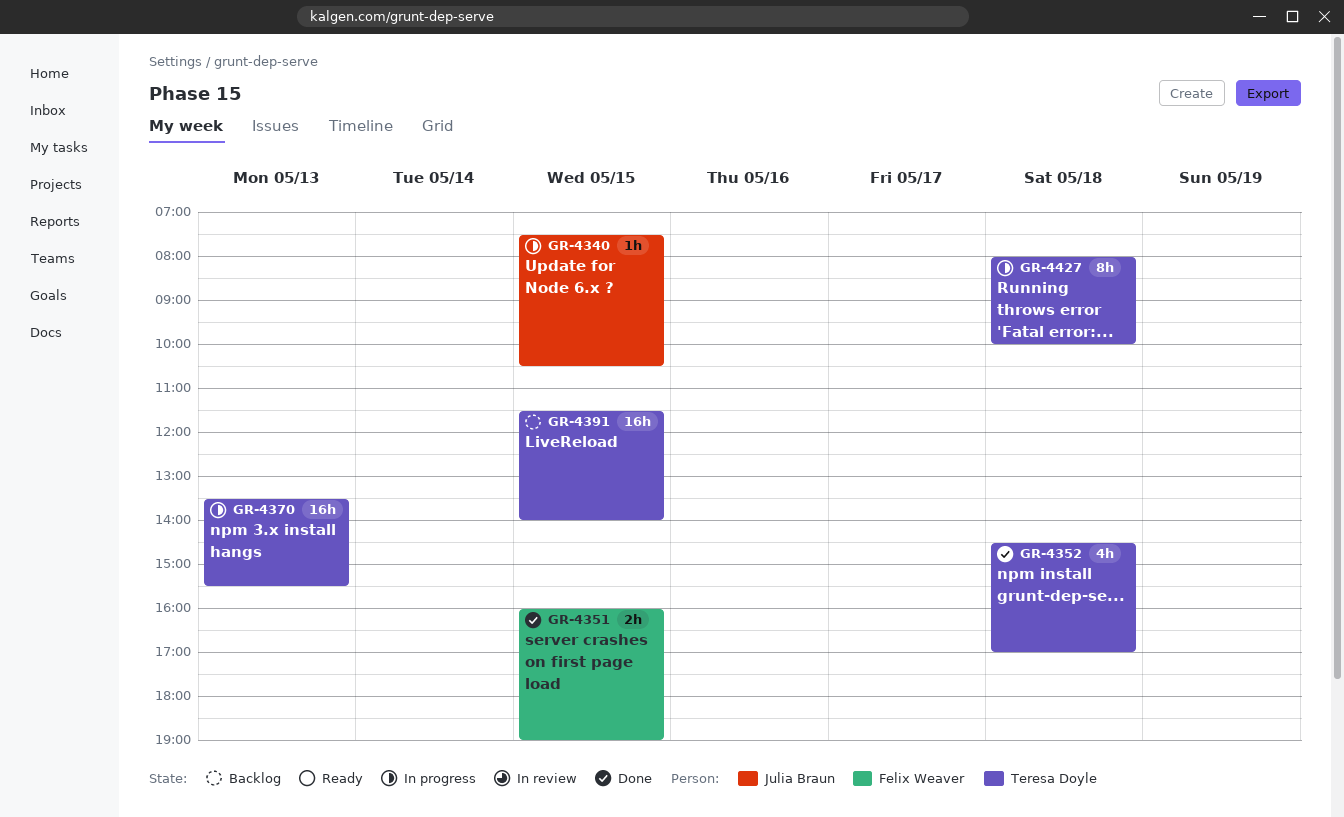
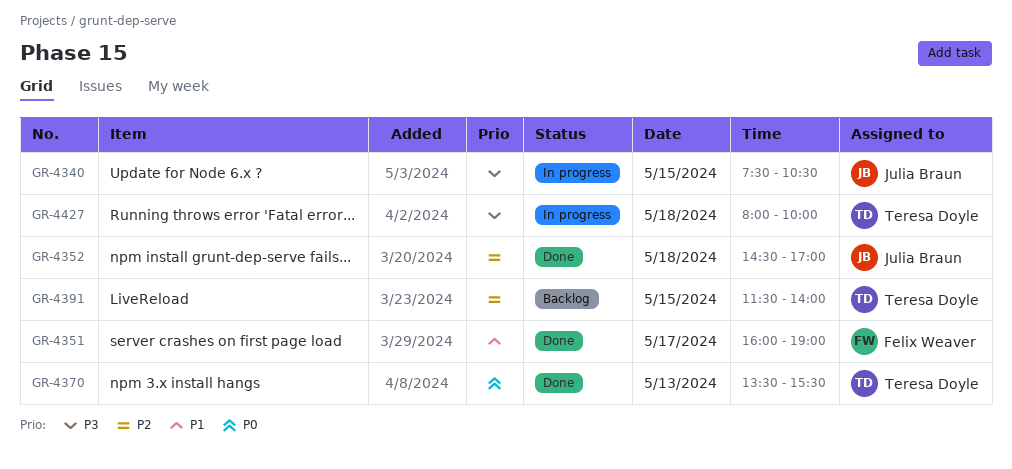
GR-4351, day: May 15 -> May 17
GR-4352, owner: Teresa Doyle -> Julia Braun
GR-4370, status: In progress -> Done

